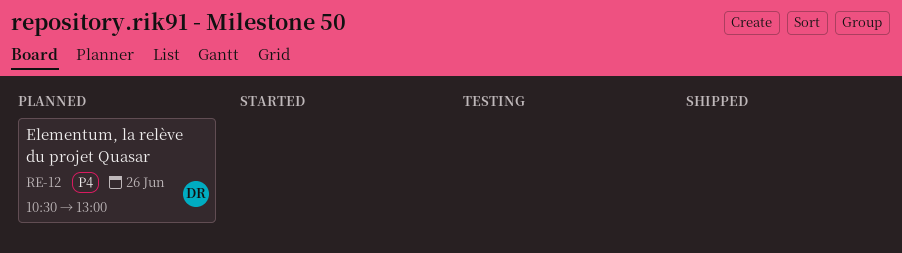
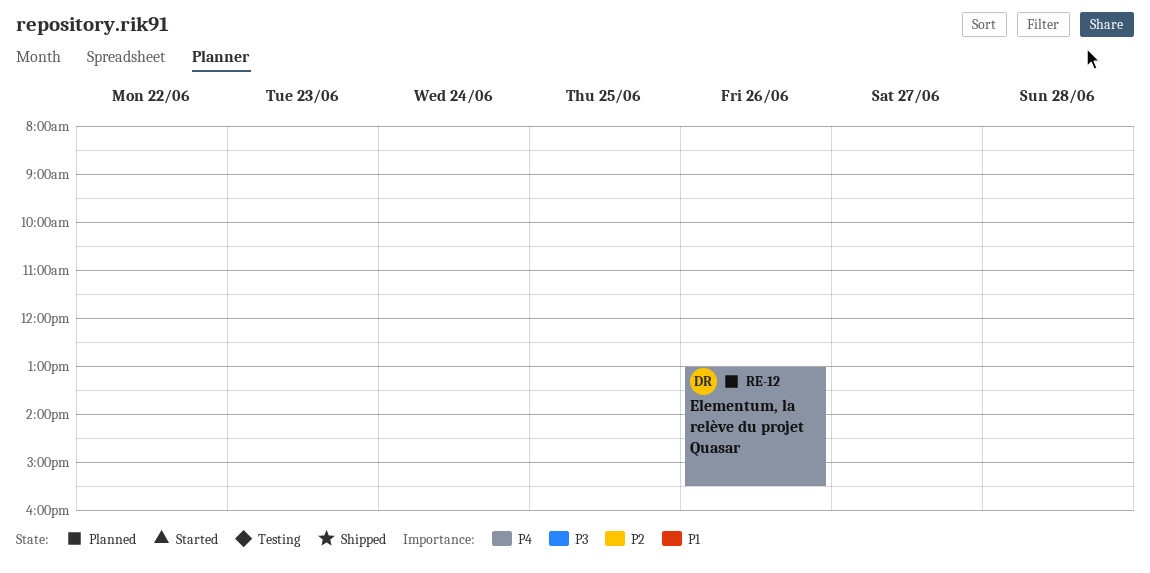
RE-12, begins: 10:30 -> 13:00
RE-12, ends: 13:00 -> 15:30

